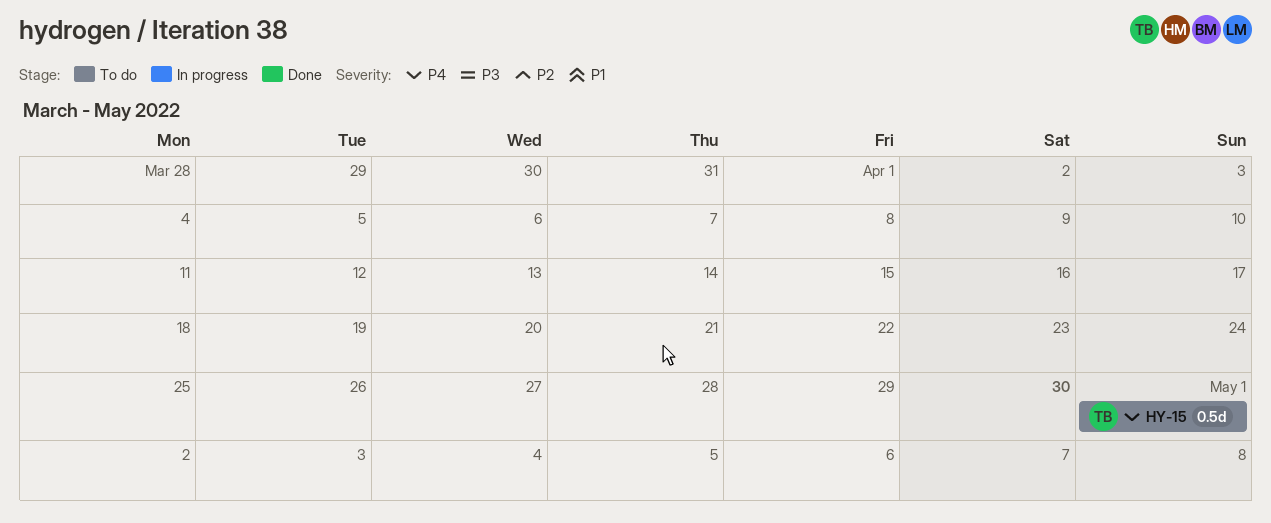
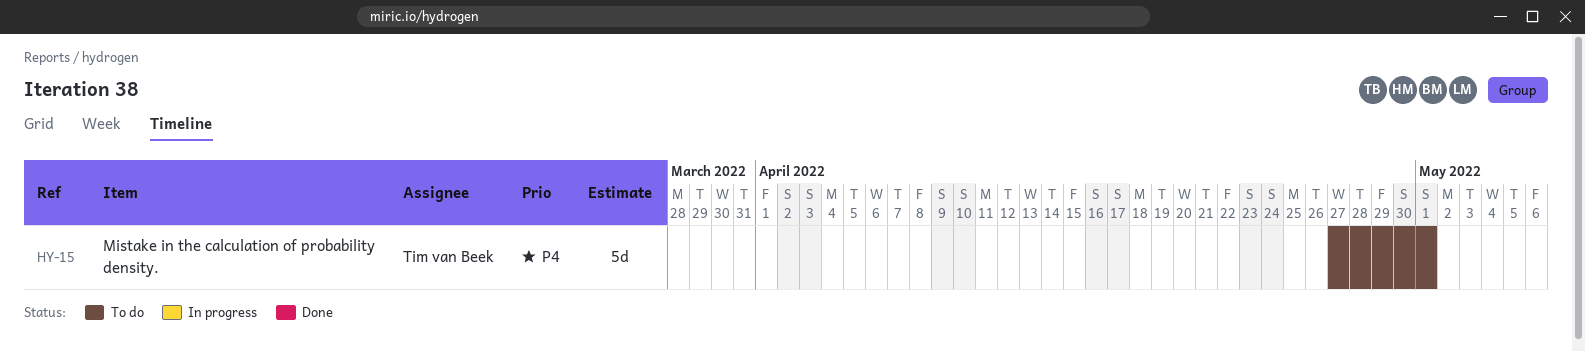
HY-15, estimate: 0.5d -> 5d
HY-15, start: May 1 -> Apr 27

